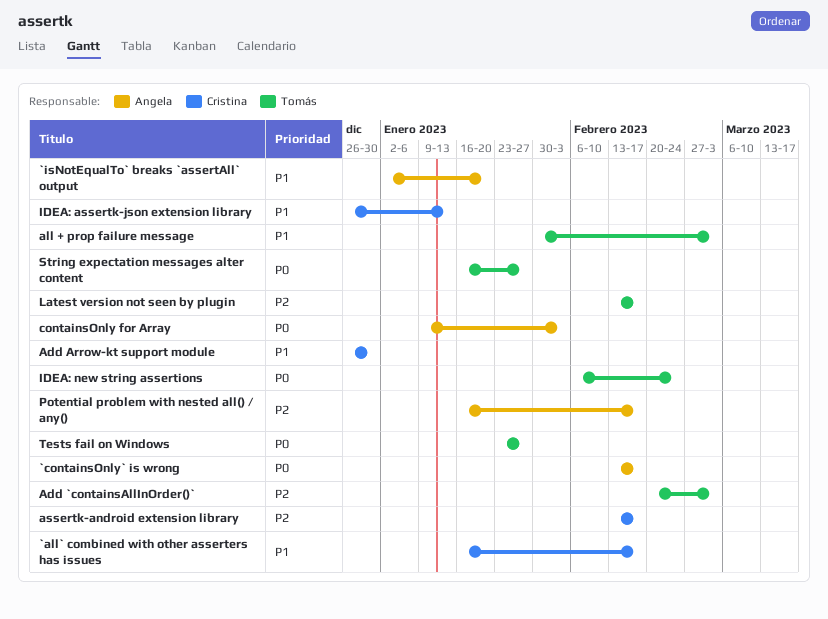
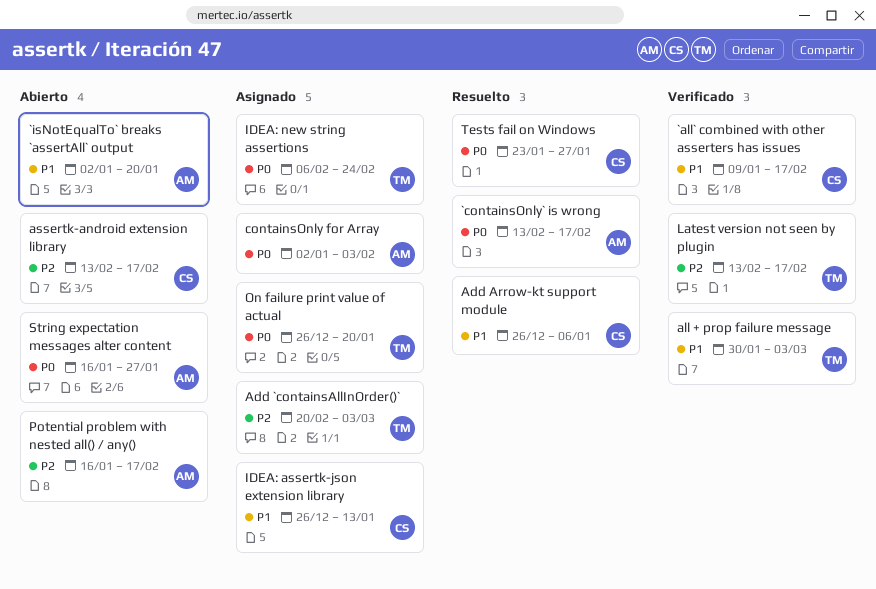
`all` combined with other asserters has issues, start: Jan 16 -> Jan 9
Add Arrow-kt support module, due: Dec 30 -> Jan 6
containsOnly for Array, start: Jan 9 -> Jan 2
On failure print value of actual: none -> present
String expectation messages alter content, owner: Tomás -> Angela
Tests fail on Windows, owner: Tomás -> Cristina

